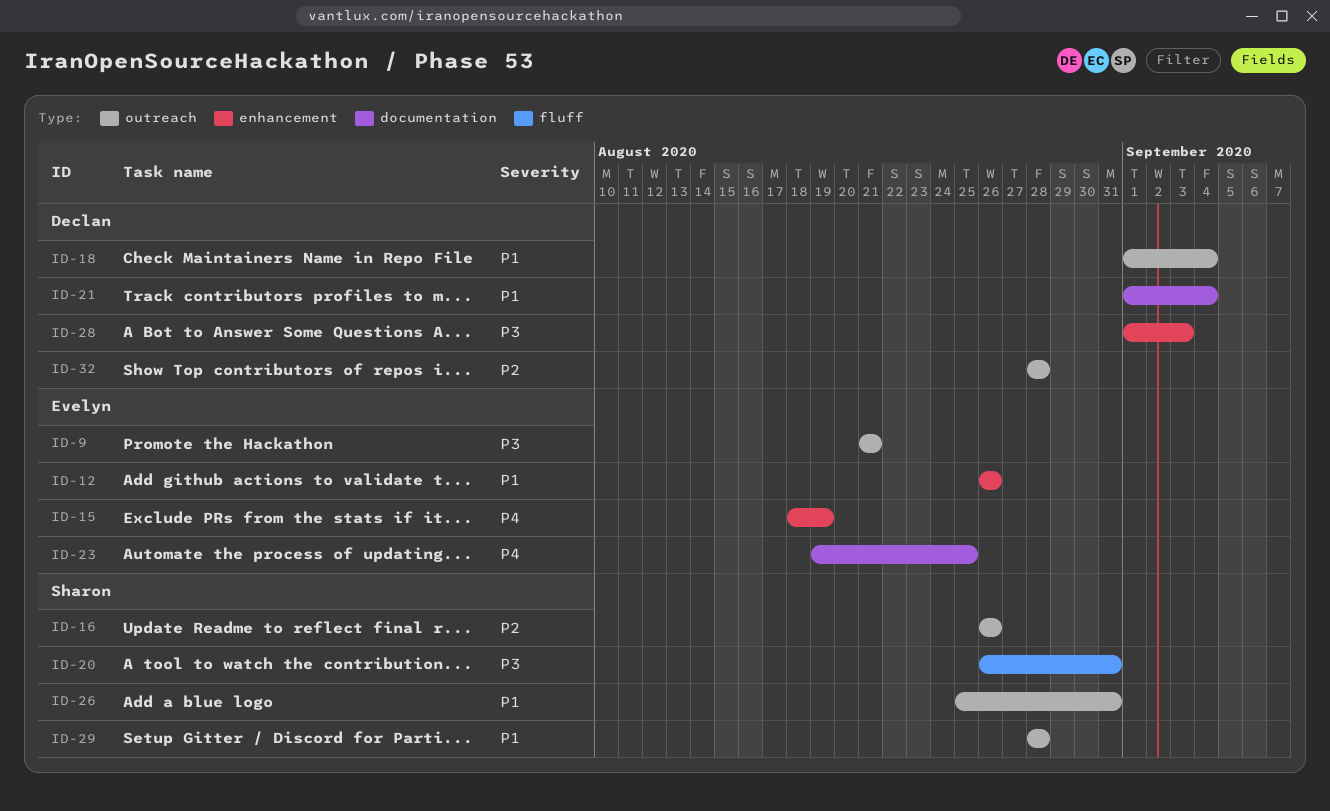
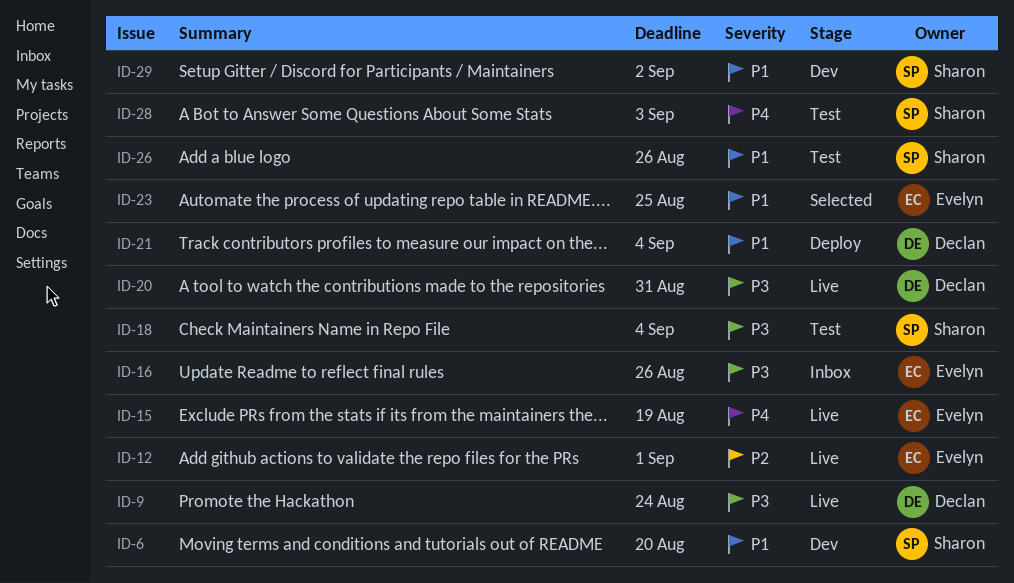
ID-6: none -> present
ID-9, owner: Evelyn -> Declan
ID-9, due: Aug 21 -> Aug 24
ID-12, priority: P1 -> P2
ID-12, due: Aug 26 -> Sep 1
ID-16, owner: Sharon -> Evelyn
ID-16, priority: P2 -> P3
ID-18, owner: Declan -> Sharon
ID-18, priority: P1 -> P3
ID-20, owner: Sharon -> Declan
ID-23, priority: P4 -> P1
ID-26, due: Aug 31 -> Aug 26
ID-28, owner: Declan -> Sharon
ID-28, priority: P3 -> P4
ID-29, due: Aug 28 -> Sep 2
ID-32: present -> none

